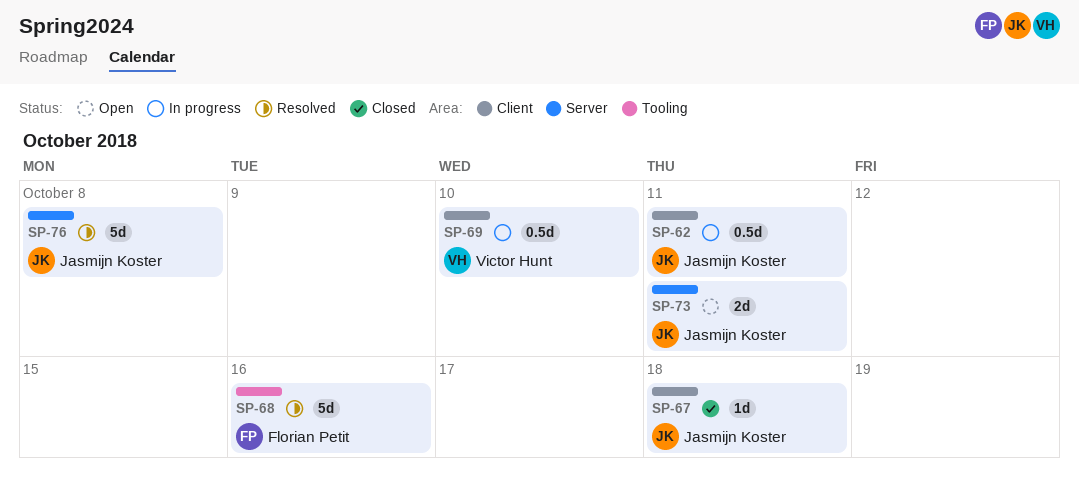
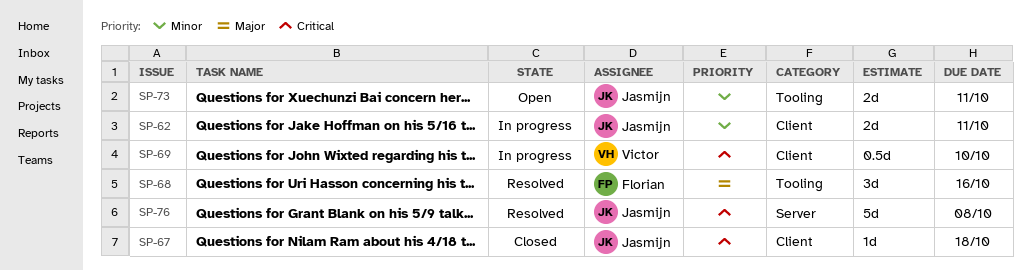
SP-62, estimate: 0.5d -> 2d
SP-68, estimate: 5d -> 3d
SP-73, label: Server -> Tooling

